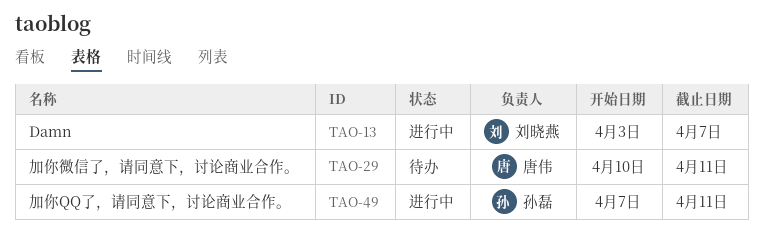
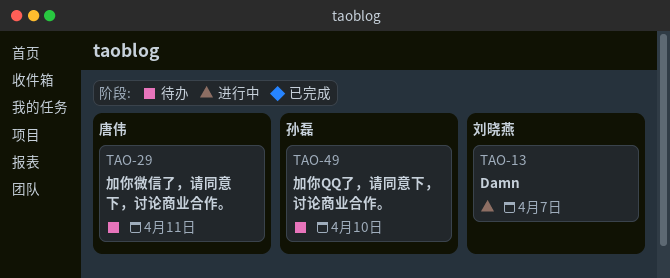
TAO-49, status: 进行中 -> 待办
TAO-49, due: Apr 11 -> Apr 10

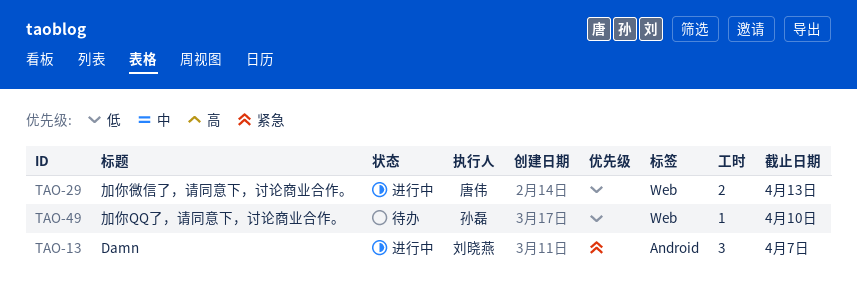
TAO-29, status: 待办 -> 进行中
TAO-29, due: Apr 11 -> Apr 13

